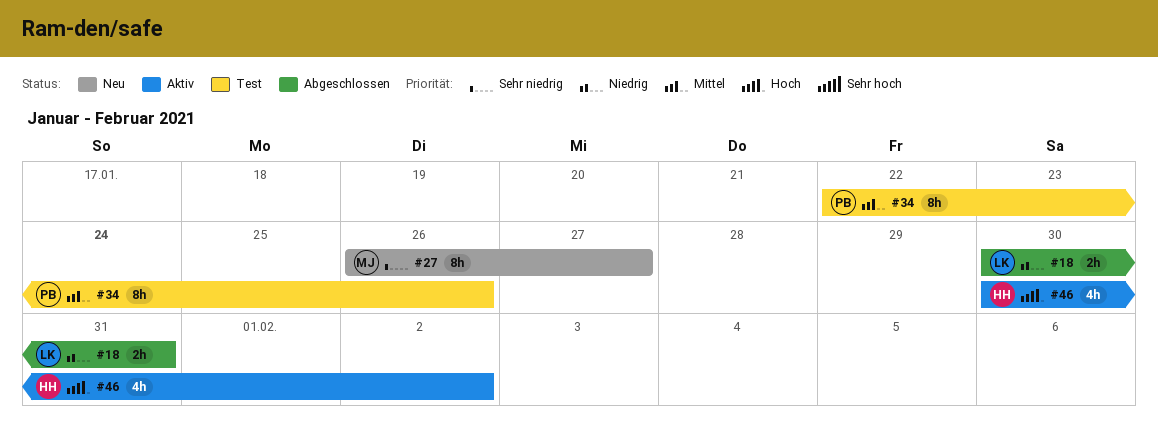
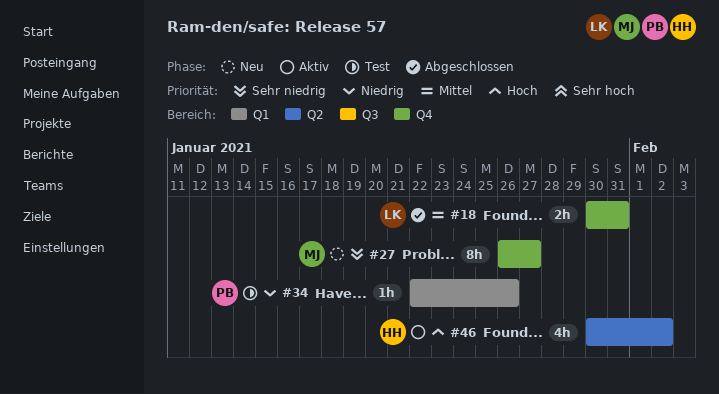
#18, priority: Niedrig -> Mittel
#34, priority: Mittel -> Niedrig
#34, estimate: 8h -> 1h

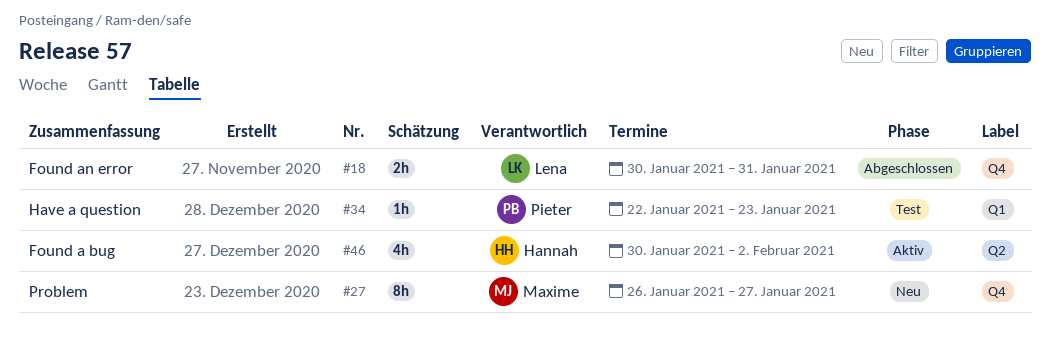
#34, due: Jan 26 -> Jan 23

